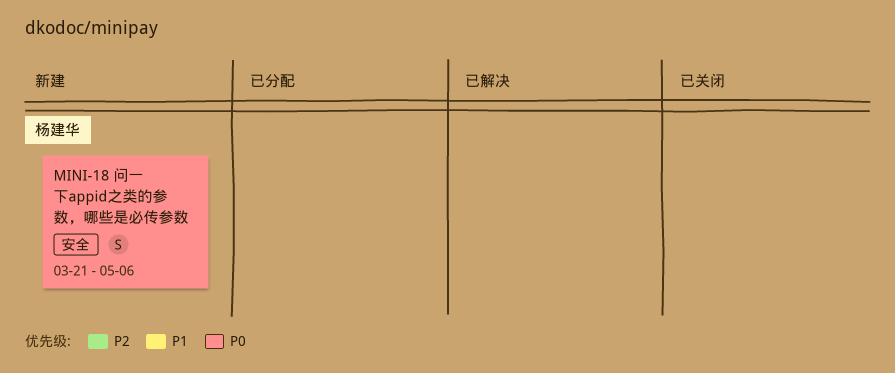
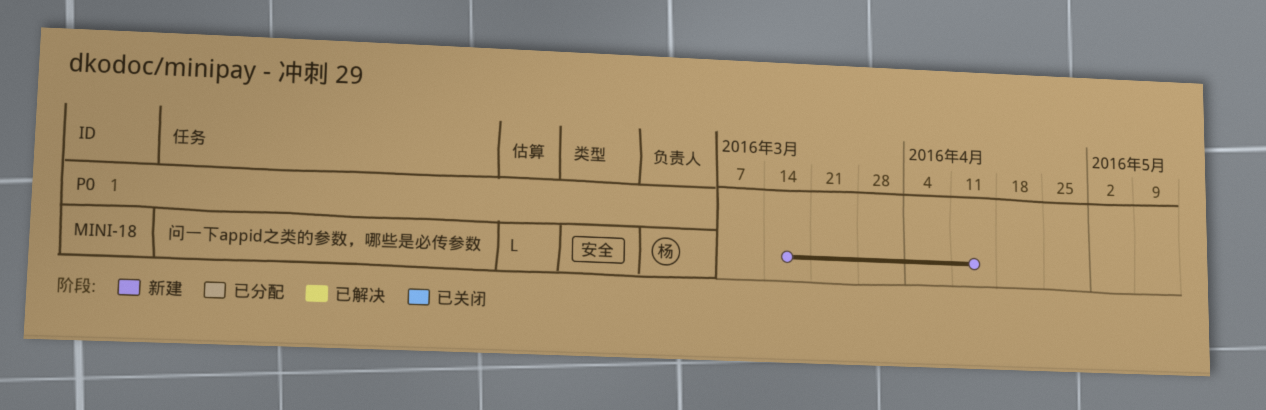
MINI-18, estimate: S -> L
MINI-18, start: Mar 21 -> Mar 14
MINI-18, due: May 6 -> Apr 15

